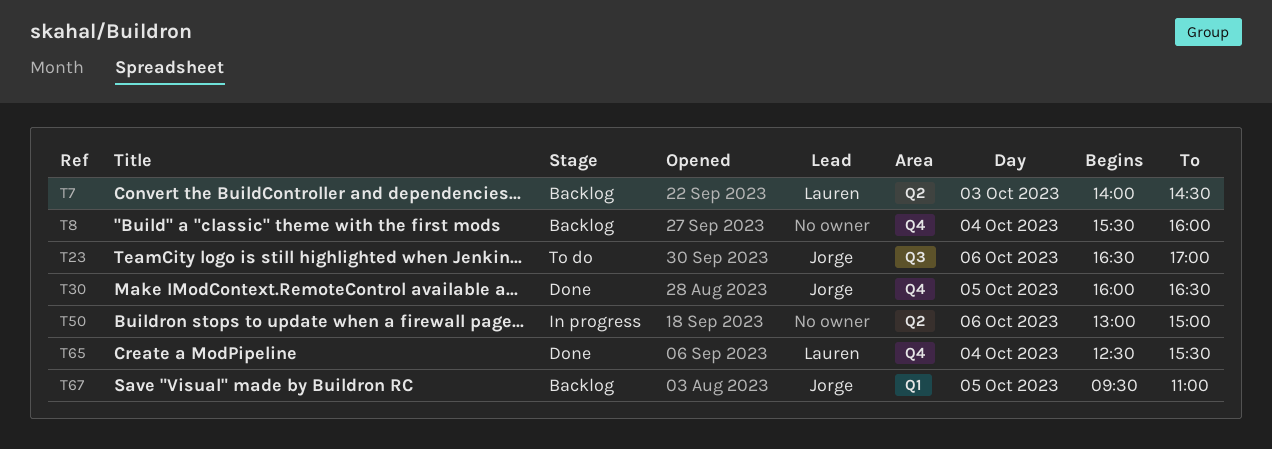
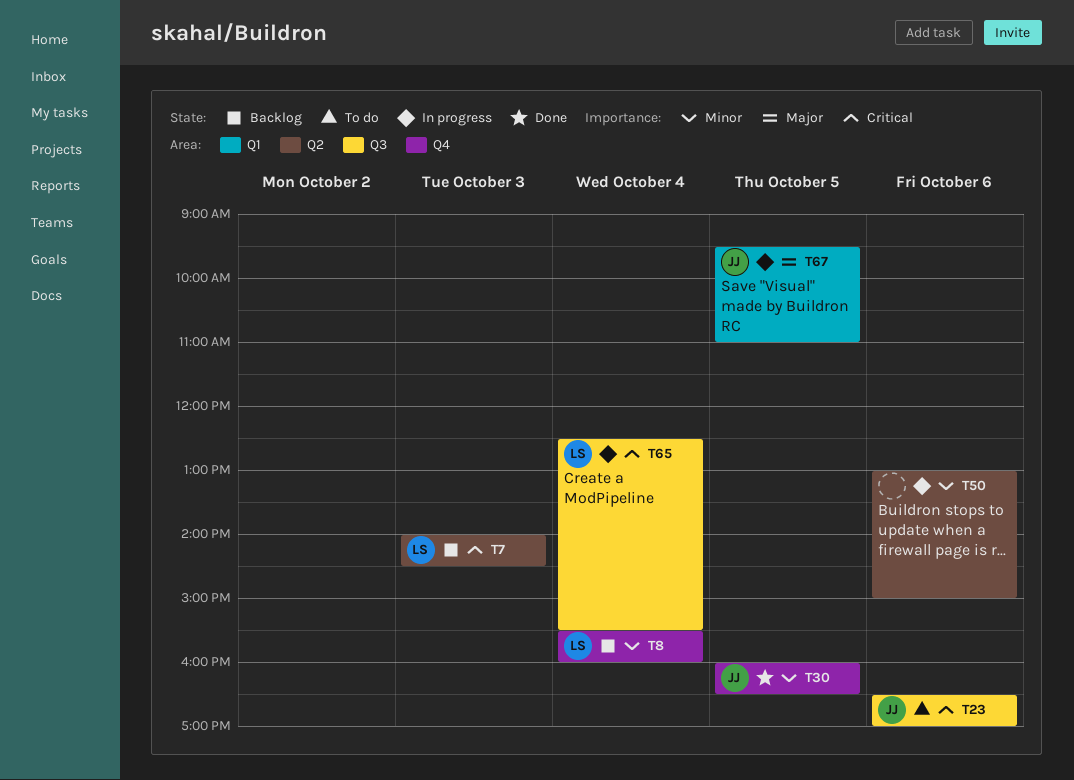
T8, owner: none -> Lauren
T65, status: Done -> In progress
T65, label: Q4 -> Q3
T67, status: Backlog -> In progress

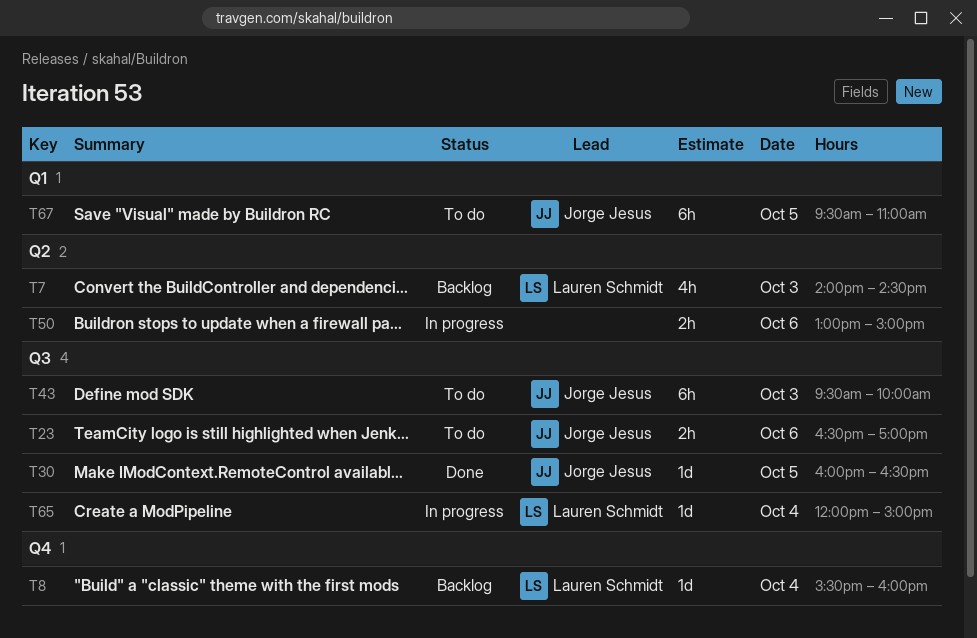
T30, label: Q4 -> Q3
T43: none -> present
T65, begins: 12:30 -> 12:00
T65, ends: 15:30 -> 15:00
T67, status: In progress -> To do

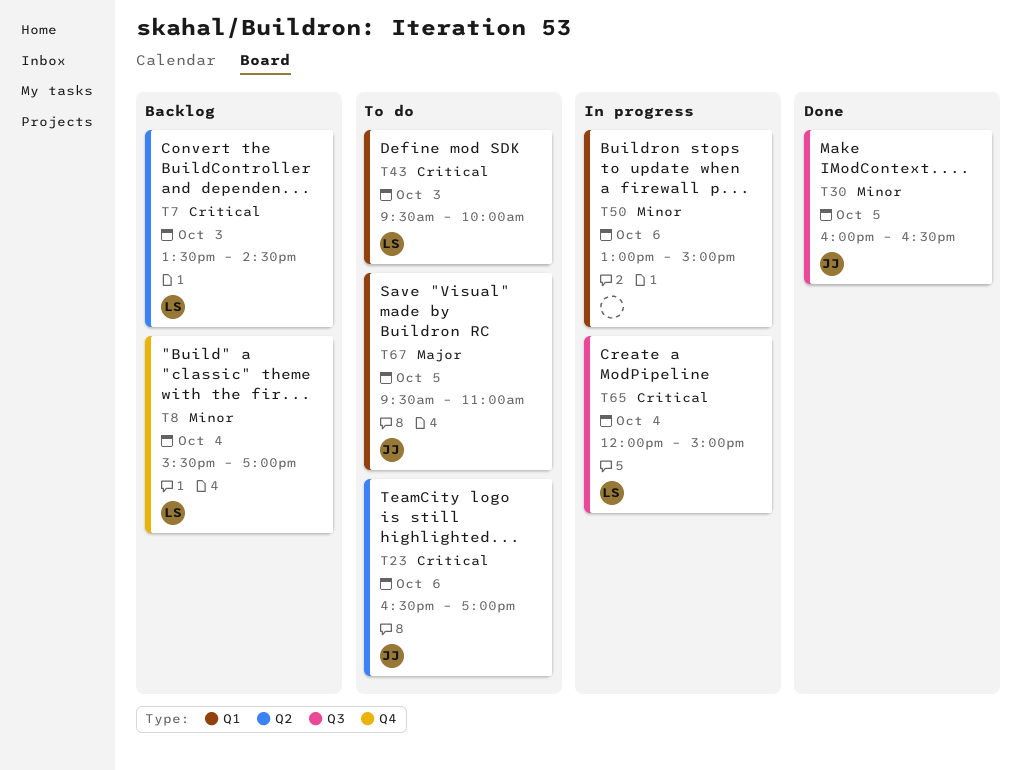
T7, begins: 14:00 -> 13:30
T8, ends: 16:00 -> 17:00
T23, label: Q3 -> Q2
T43, owner: Jorge Jesus -> Lauren Schmidt
T43, label: Q3 -> Q1
T50, label: Q2 -> Q1

